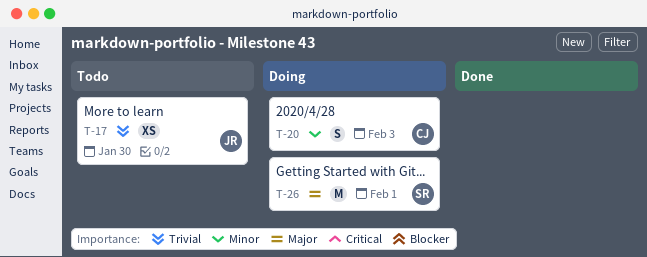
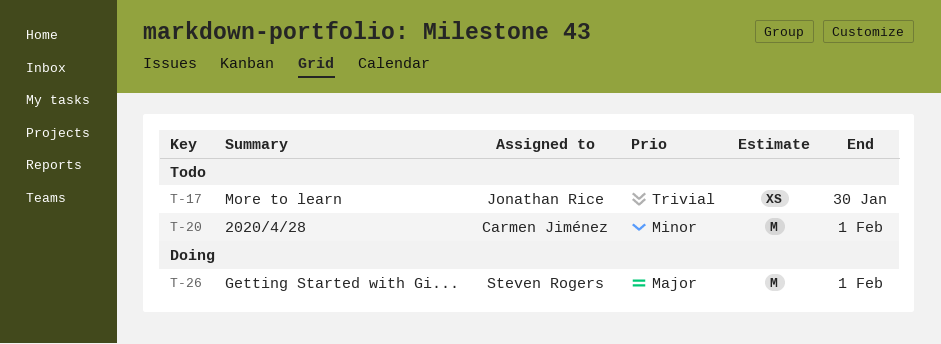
T-20, status: Doing -> Todo
T-20, estimate: S -> M
T-20, due: Feb 3 -> Feb 1

